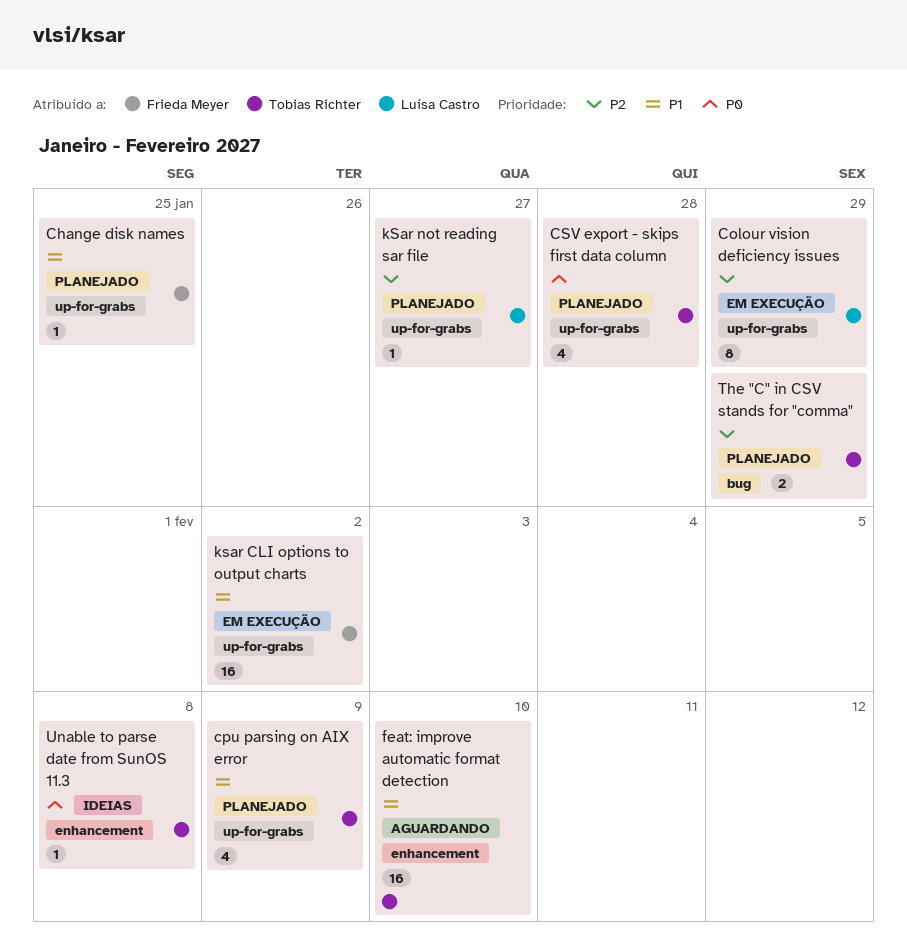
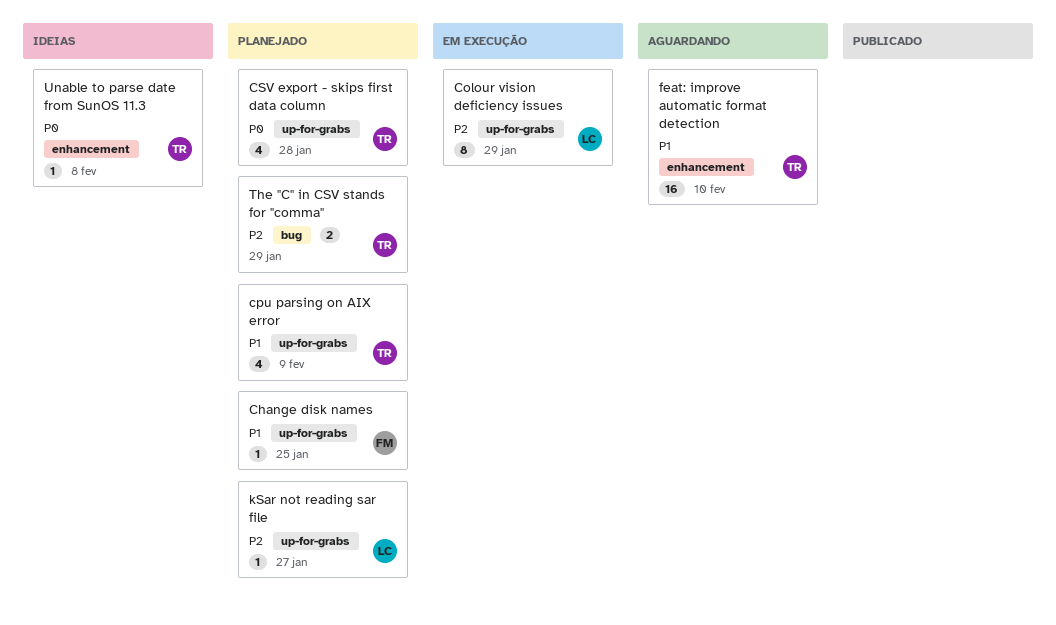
ksar CLI options to output charts: present -> none

